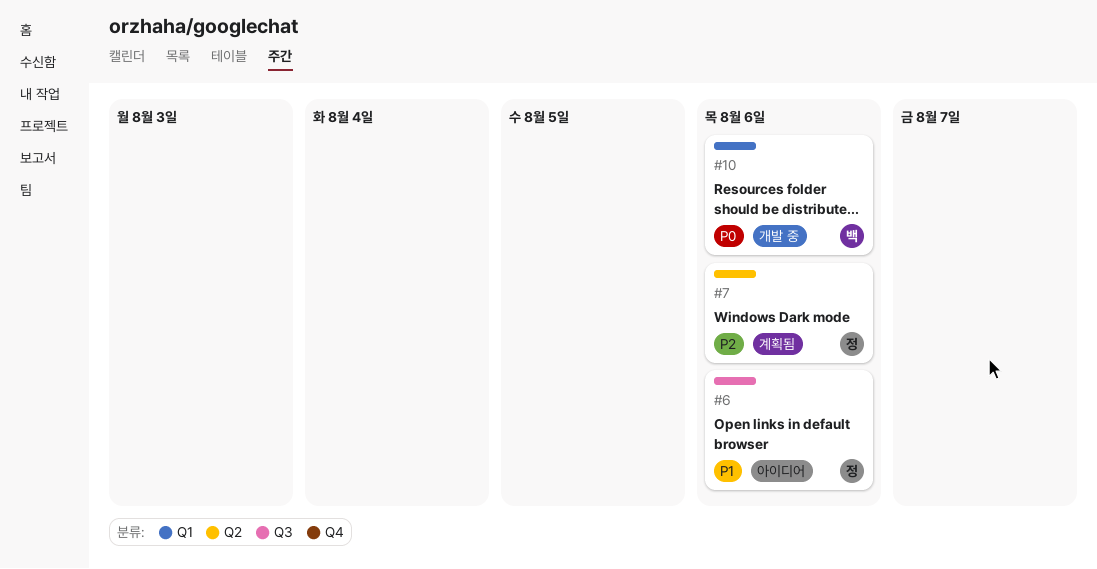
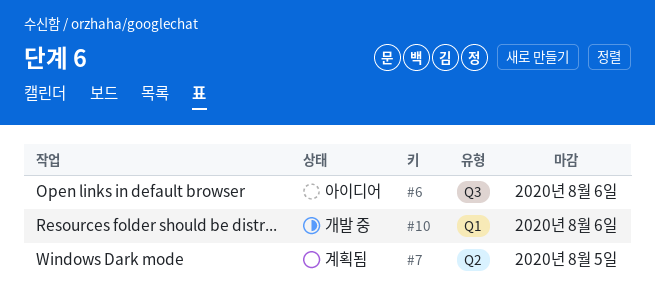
#7, due: Aug 6 -> Aug 5

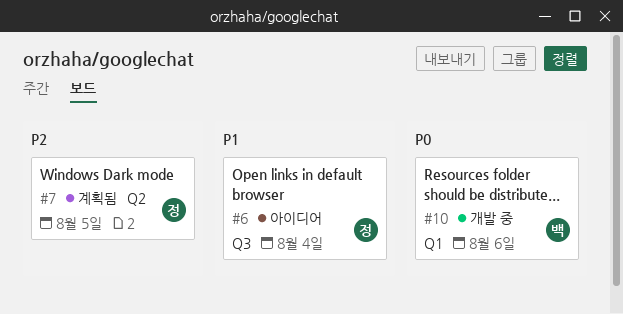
#6, due: Aug 6 -> Aug 4

